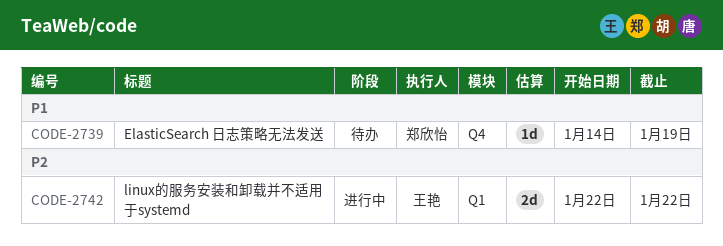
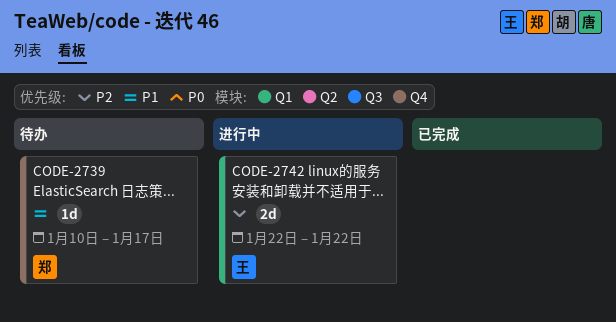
CODE-2739, start: Jan 14 -> Jan 10
CODE-2739, due: Jan 19 -> Jan 17

